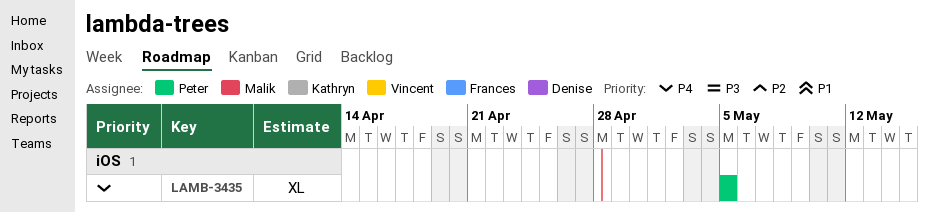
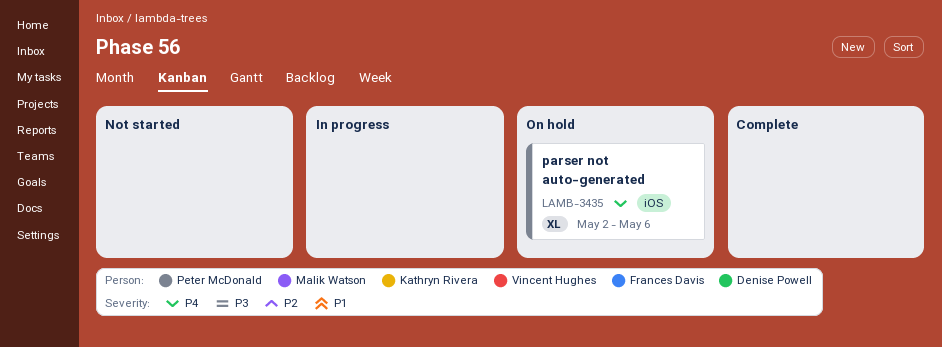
LAMB-3435, start: May 5 -> May 2
LAMB-3435, due: May 5 -> May 6

